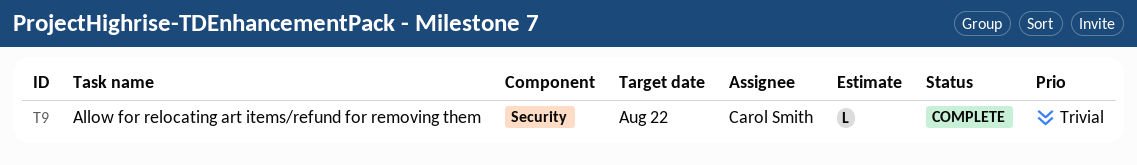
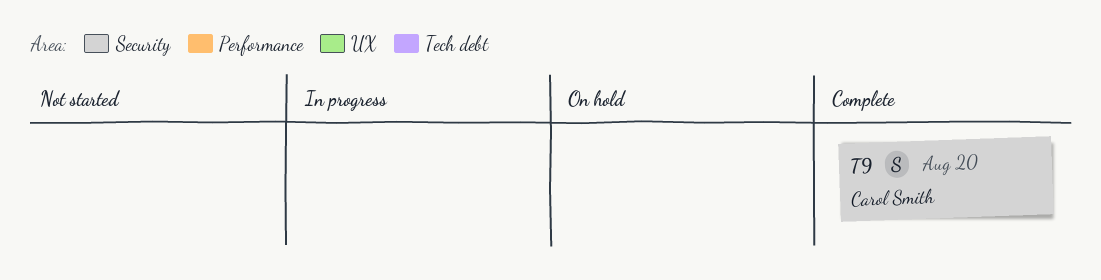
T9, estimate: L -> S
T9, due: Aug 22 -> Aug 20

